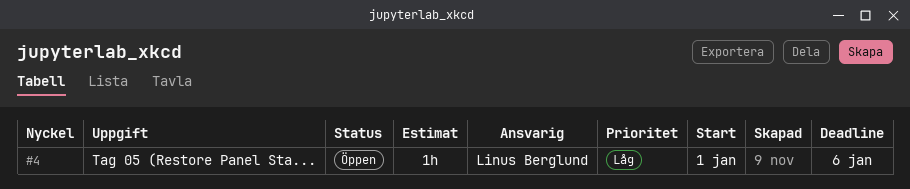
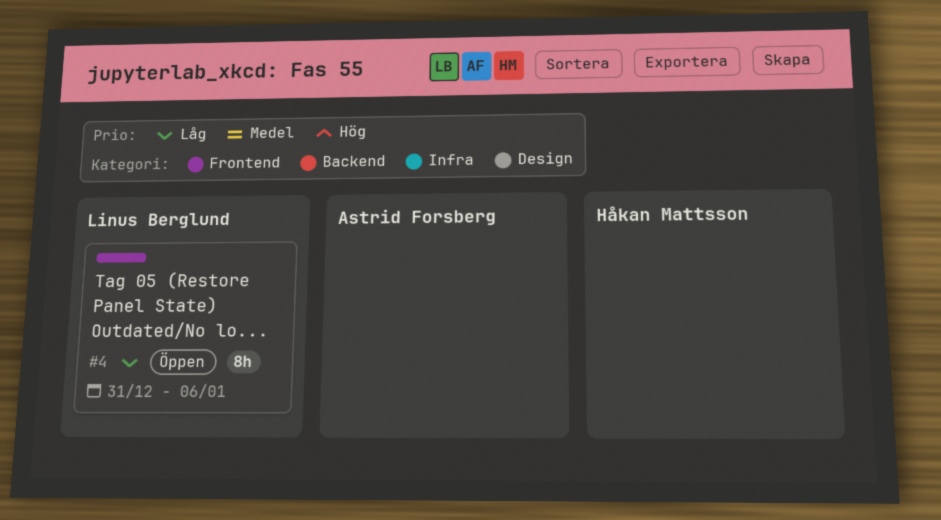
#4, estimate: 1h -> 8h
#4, start: Jan 1 -> Dec 31

